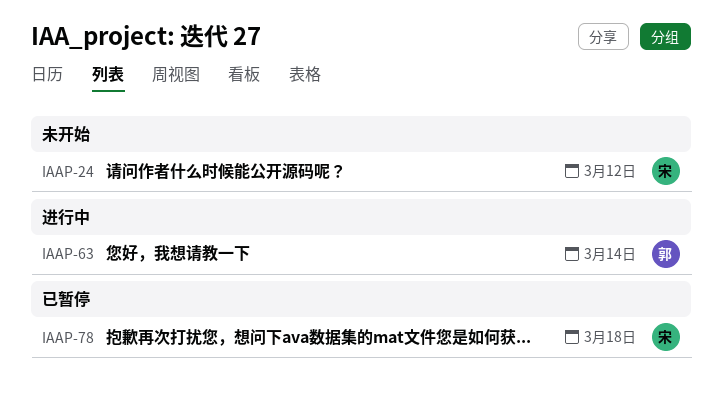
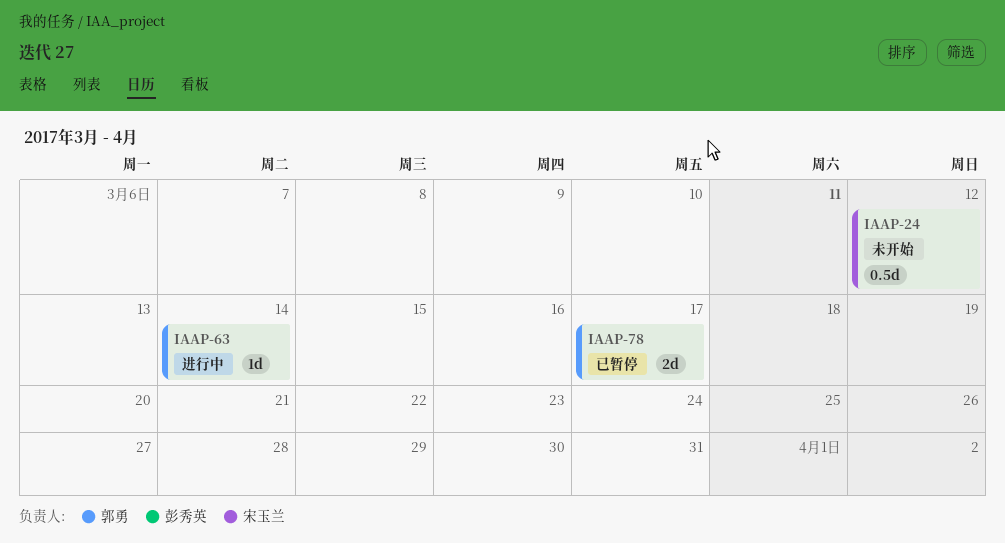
IAAP-78, owner: 宋玉兰 -> 郭勇
IAAP-78, due: Mar 18 -> Mar 17

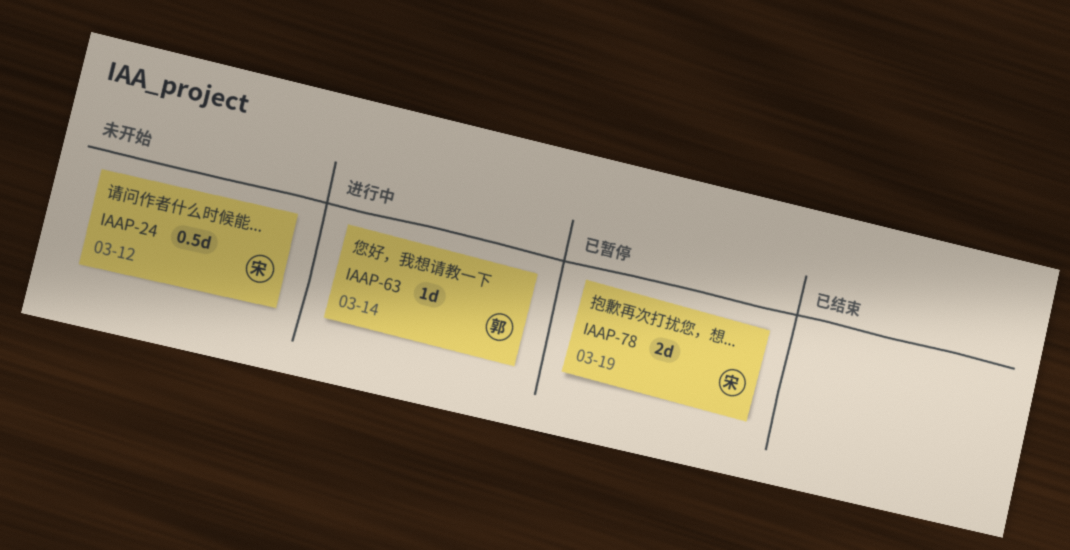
IAAP-78, owner: 郭勇 -> 宋玉兰
IAAP-78, due: Mar 17 -> Mar 19

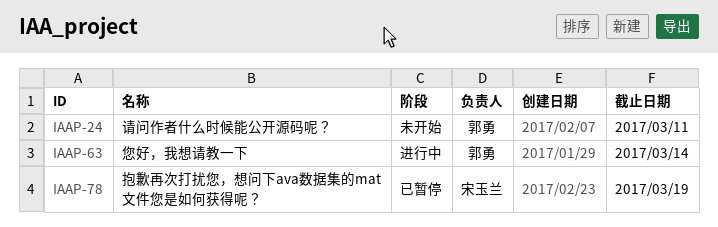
IAAP-24, owner: 宋玉兰 -> 郭勇
IAAP-24, due: Mar 12 -> Mar 11

